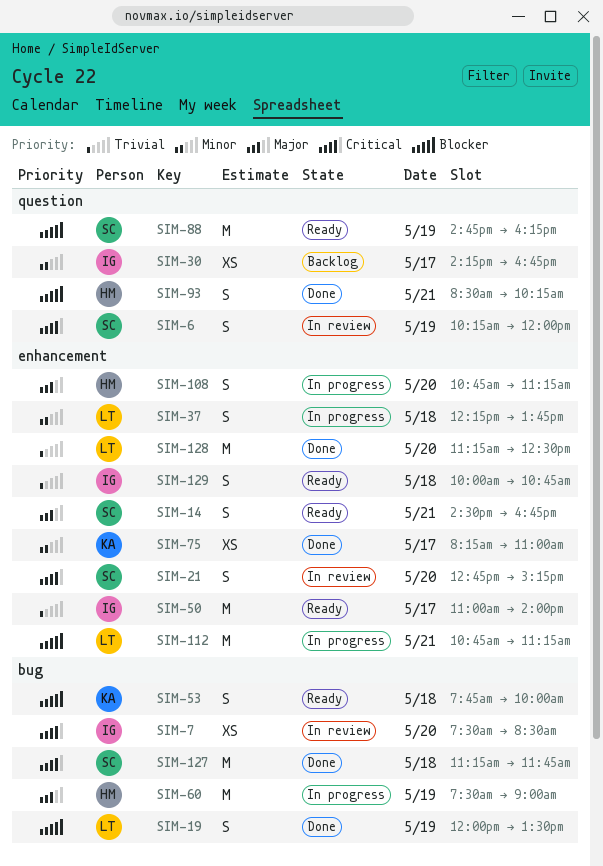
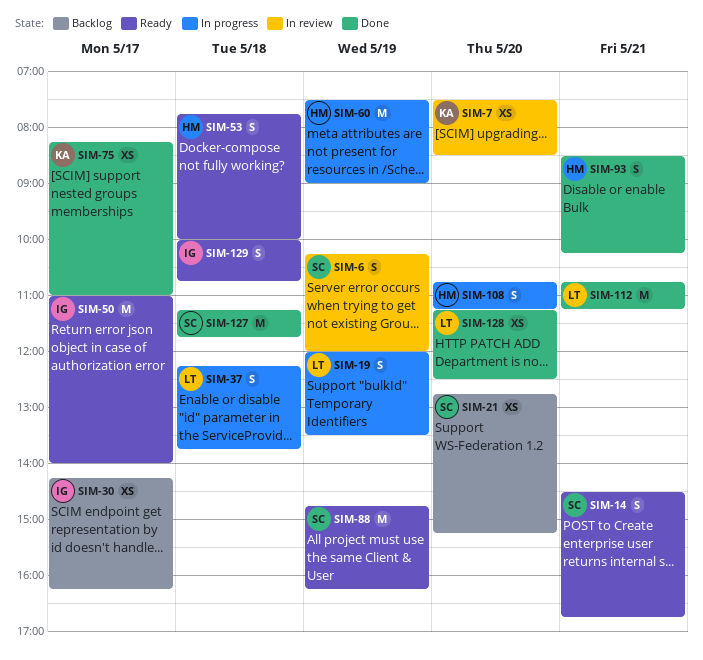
SIM-7, owner: IG -> KA
SIM-19, status: Done -> In progress
SIM-21, status: In review -> Backlog
SIM-21, estimate: S -> XS
SIM-30, ends: 16:45 -> 16:15
SIM-53, owner: KA -> HM
SIM-112, status: In progress -> Done
SIM-128, estimate: M -> XS

